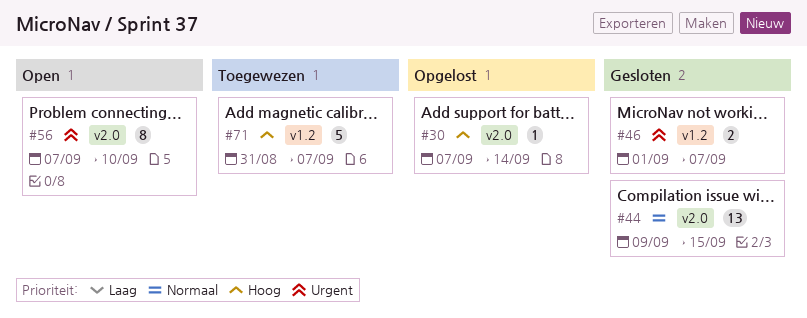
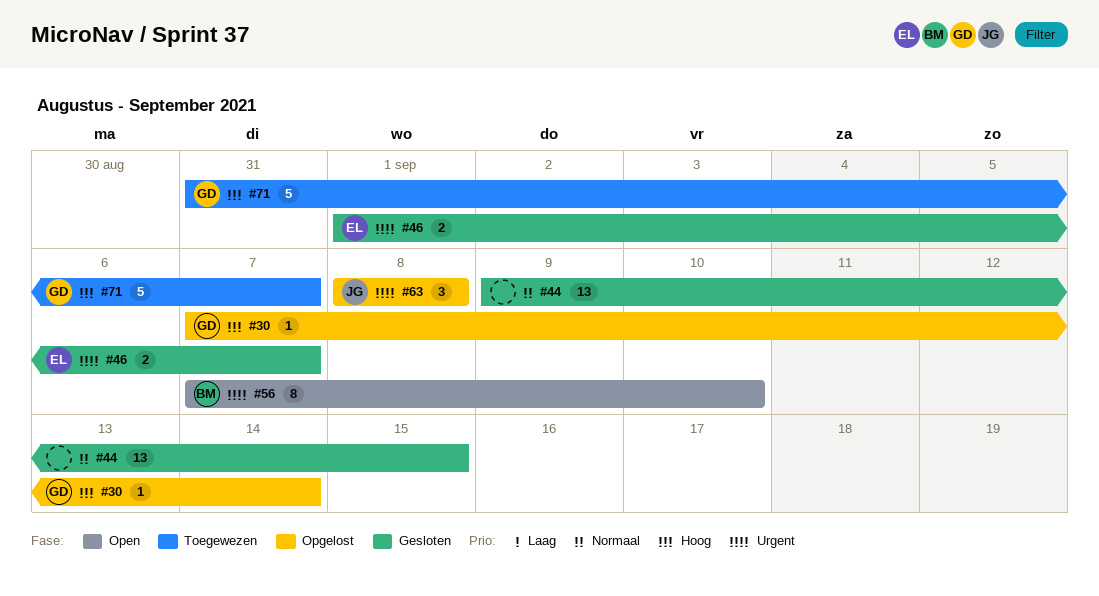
#63: none -> present

